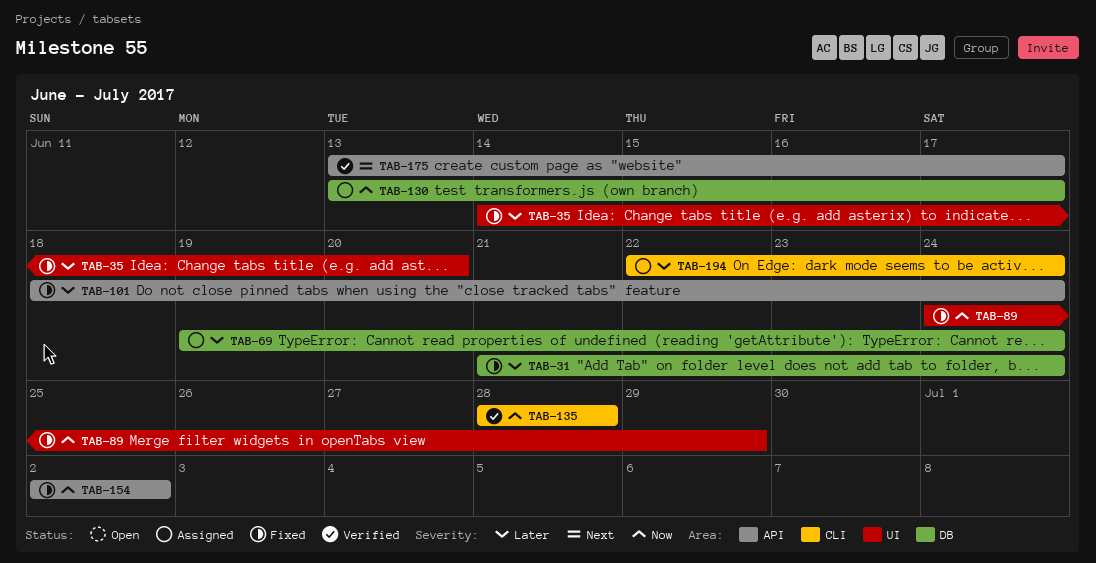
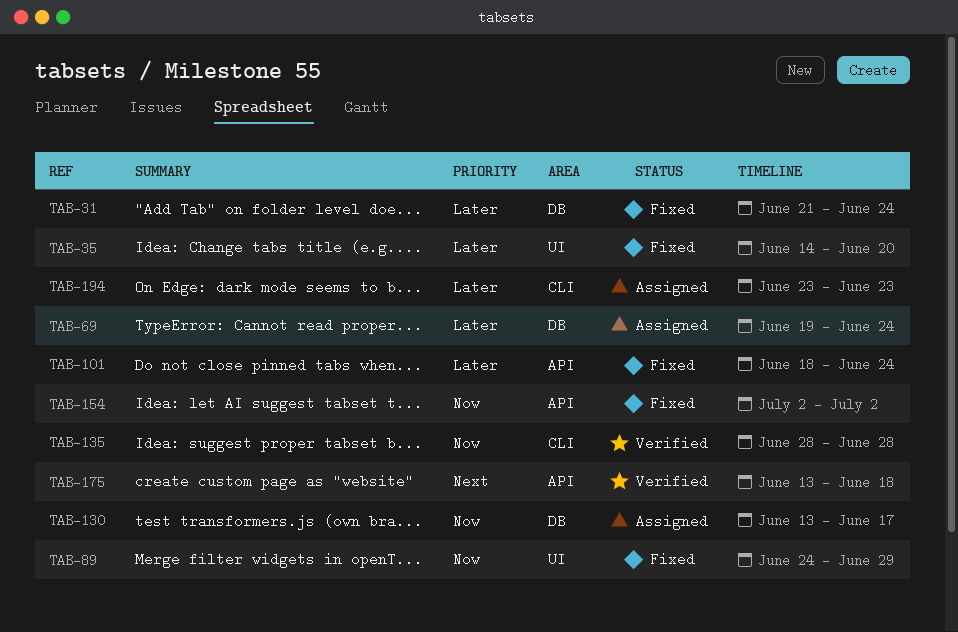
TAB-175, due: Jun 17 -> Jun 18
TAB-194, start: Jun 22 -> Jun 23
TAB-194, due: Jun 24 -> Jun 23

